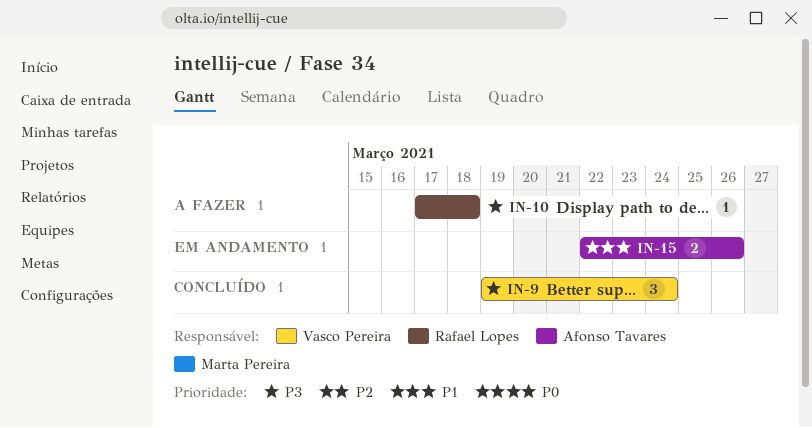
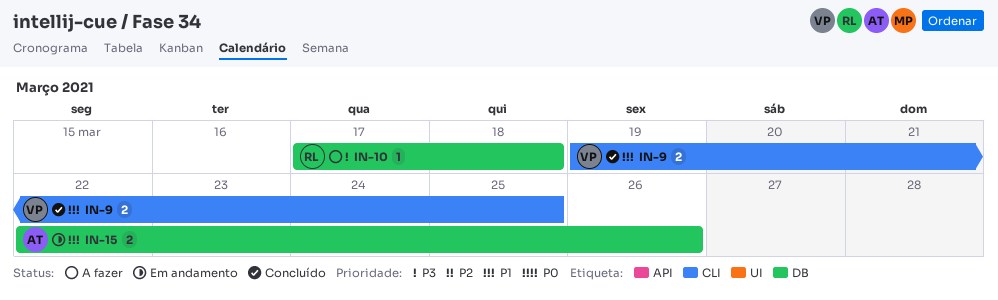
IN-9, priority: P3 -> P1
IN-9, estimate: 3 -> 2
IN-9, due: Mar 24 -> Mar 25

